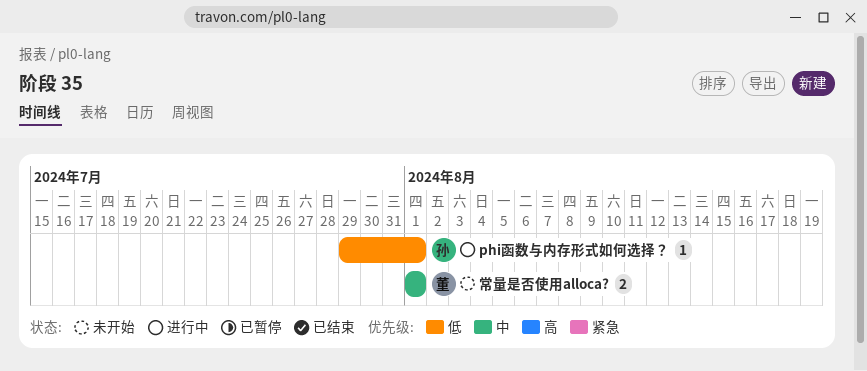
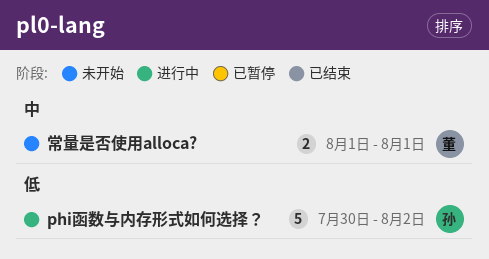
phi函数与内存形式如何选择？, estimate: 1 -> 5
phi函数与内存形式如何选择？, start: Jul 29 -> Jul 30
phi函数与内存形式如何选择？, due: Aug 1 -> Aug 2

